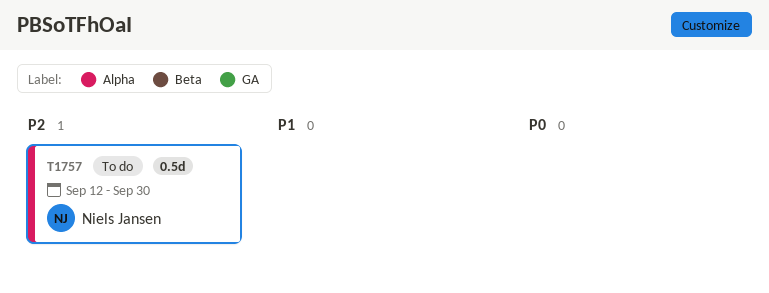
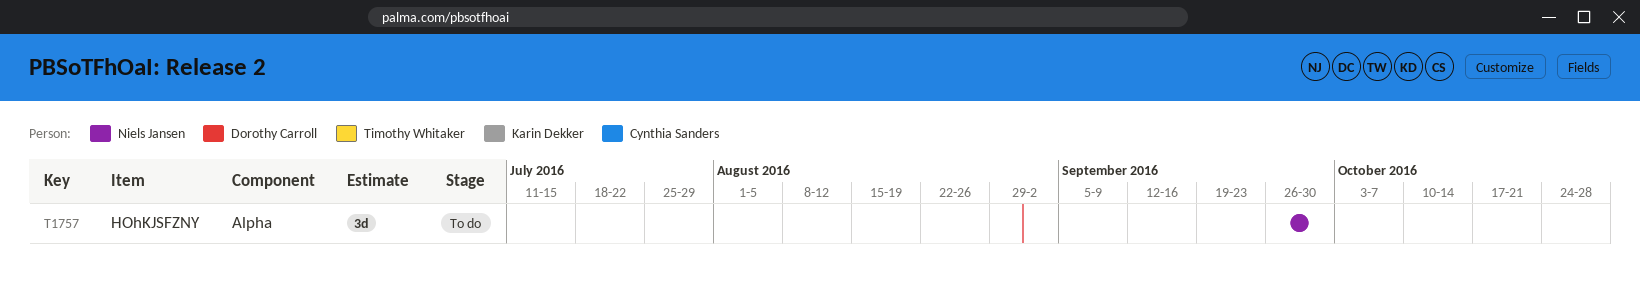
T1757, estimate: 0.5d -> 3d
T1757, start: Sep 12 -> Sep 26

